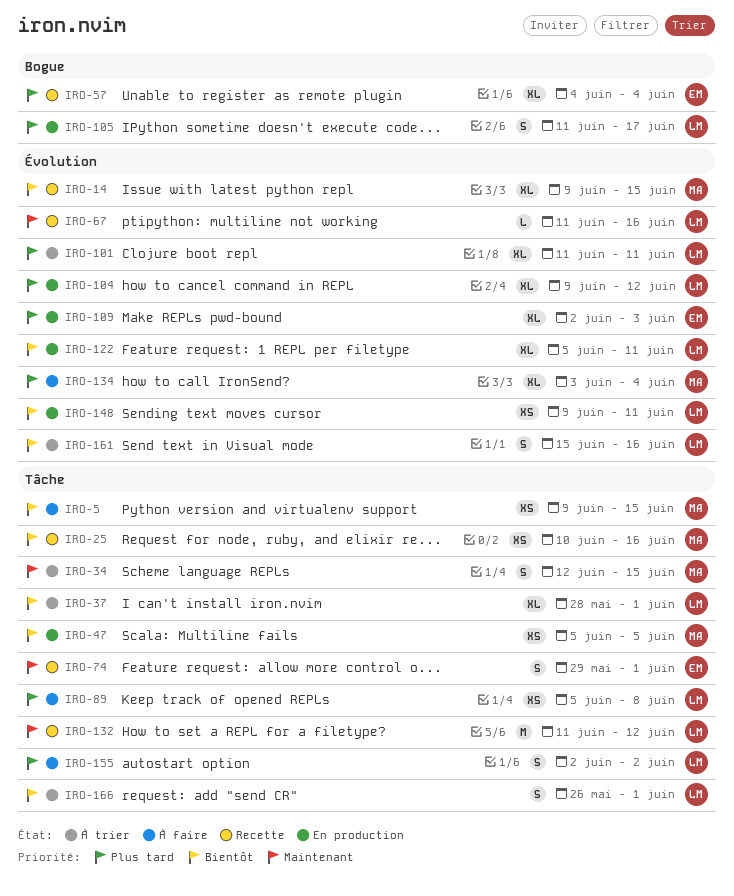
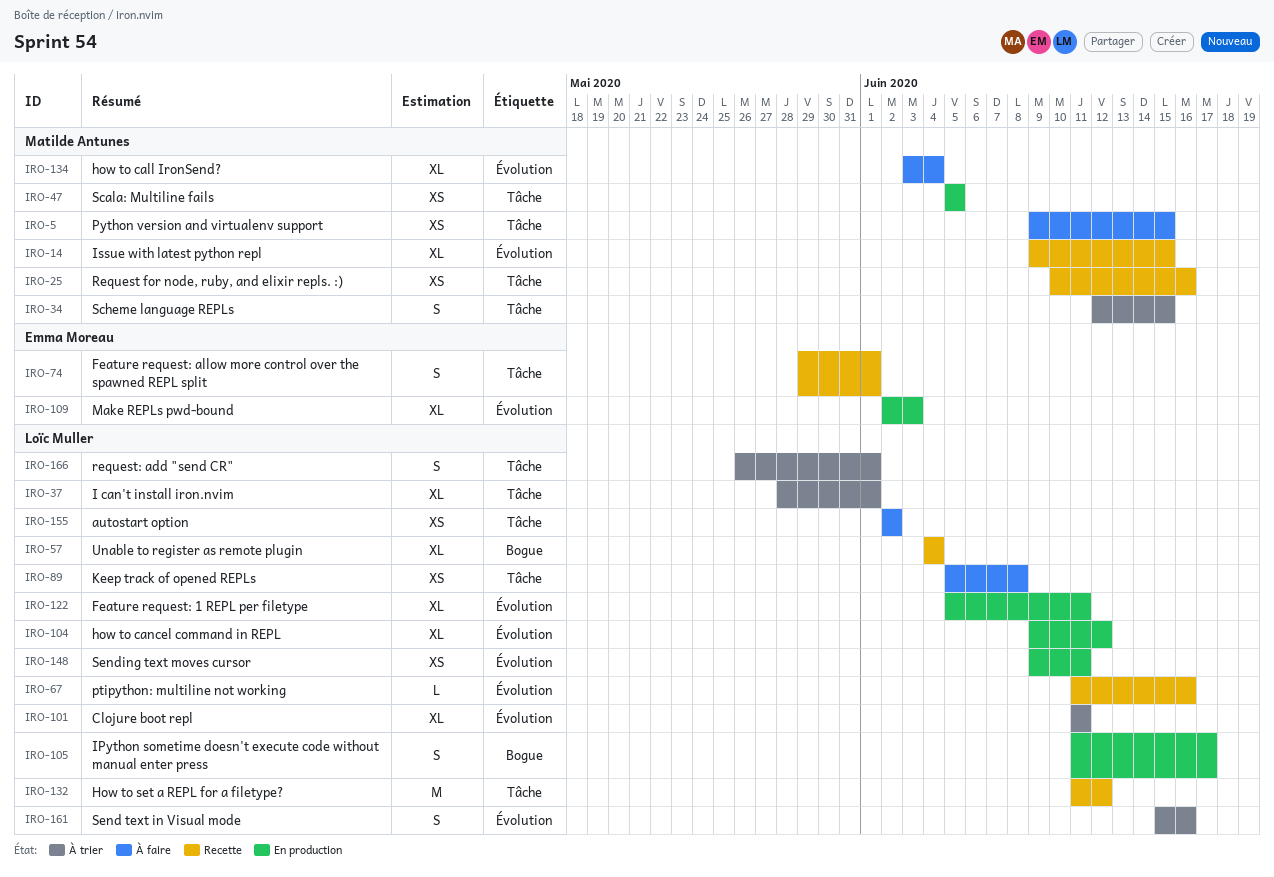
IRO-57, owner: Emma Moreau -> Loïc Muller
IRO-155, estimate: S -> XS

